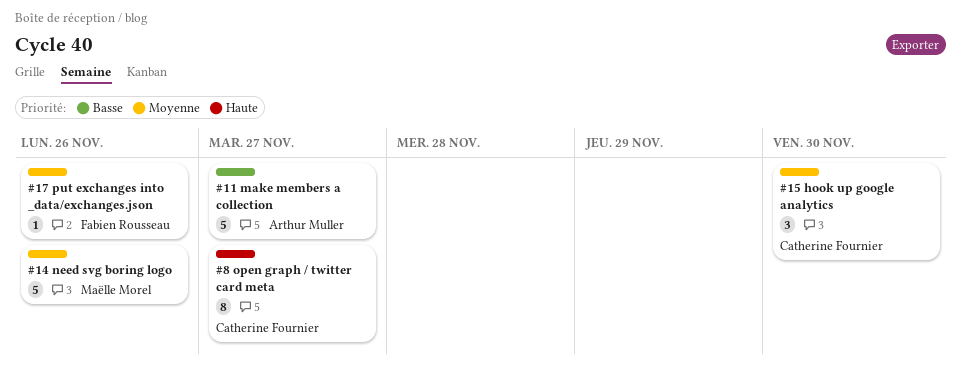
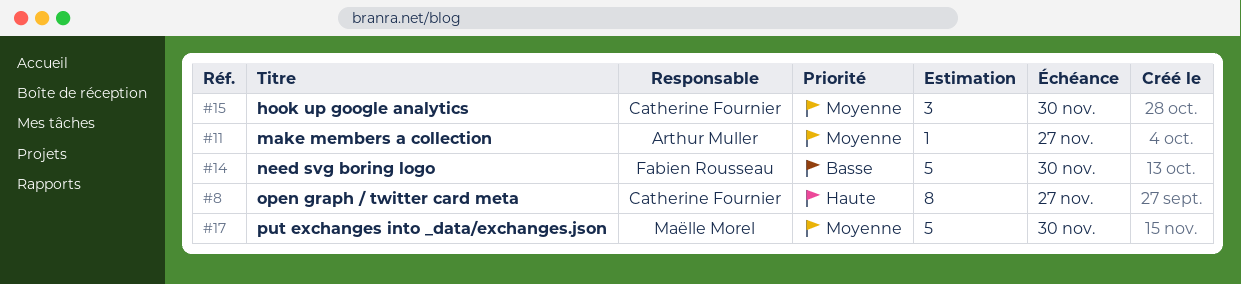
#11, priority: Basse -> Moyenne
#11, estimate: 5 -> 1
#14, owner: Maëlle Morel -> Fabien Rousseau
#14, priority: Moyenne -> Basse
#14, due: Nov 26 -> Nov 30
#17, owner: Fabien Rousseau -> Maëlle Morel
#17, estimate: 1 -> 5
#17, due: Nov 26 -> Nov 30

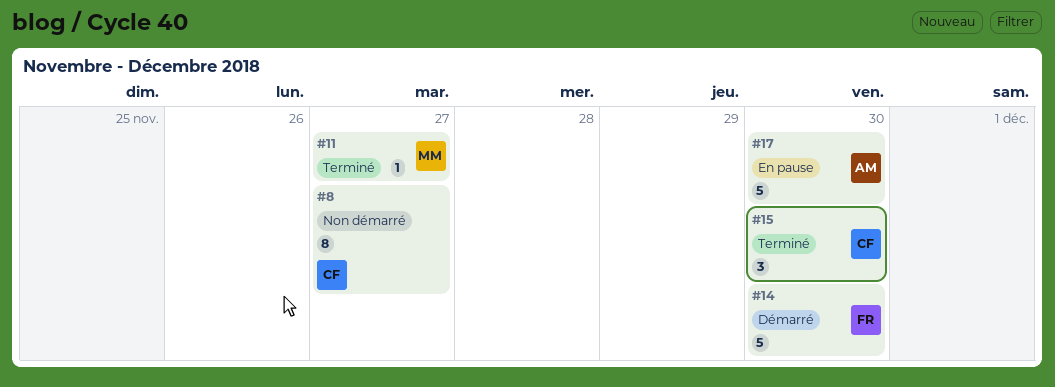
#11, owner: Arthur Muller -> Maëlle Morel
#17, owner: Maëlle Morel -> Arthur Muller

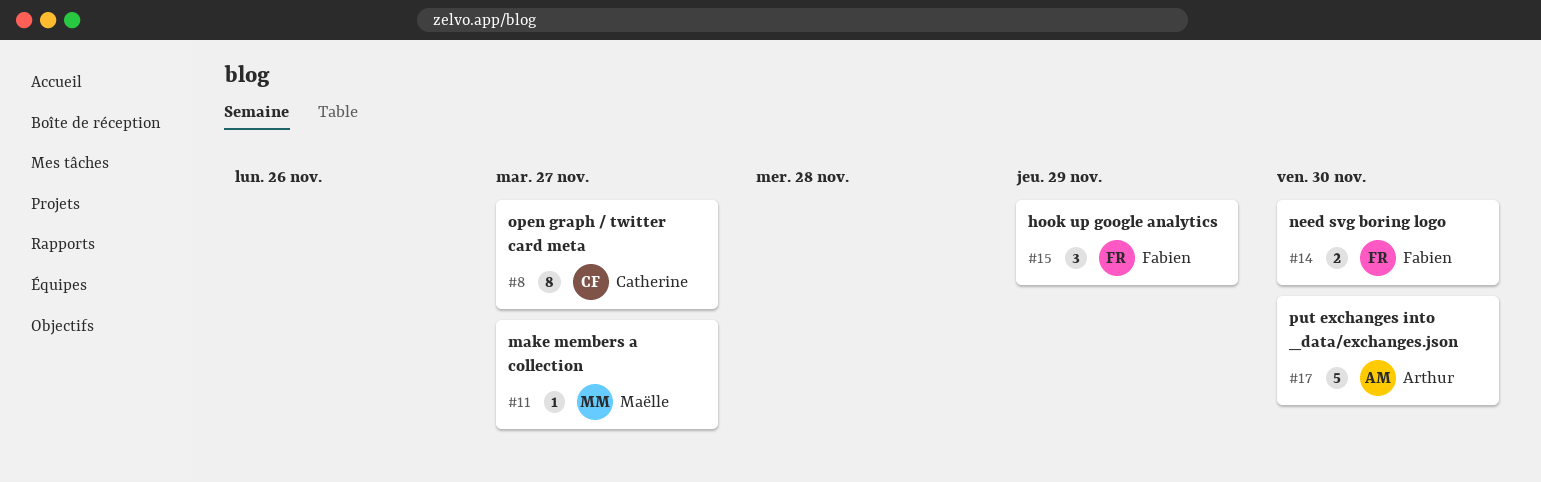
#14, estimate: 5 -> 2
#15, owner: Catherine -> Fabien
#15, due: Nov 30 -> Nov 29

